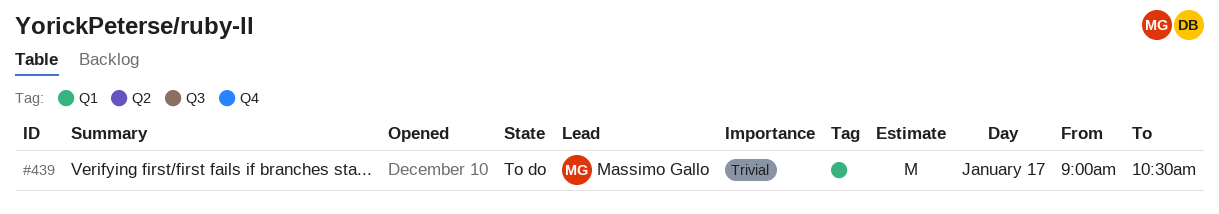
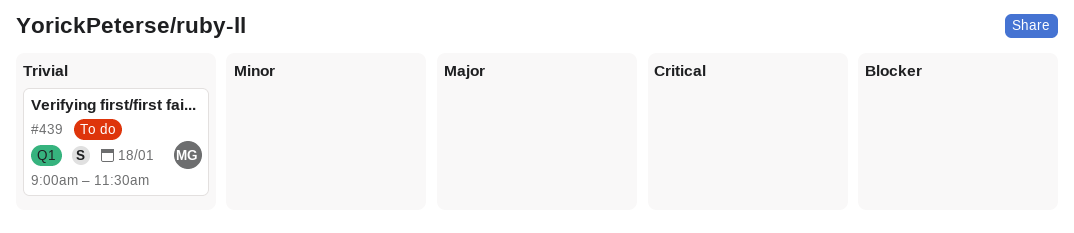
#439, estimate: M -> S
#439, day: Jan 17 -> Jan 18
#439, ends: 10:30 -> 11:30

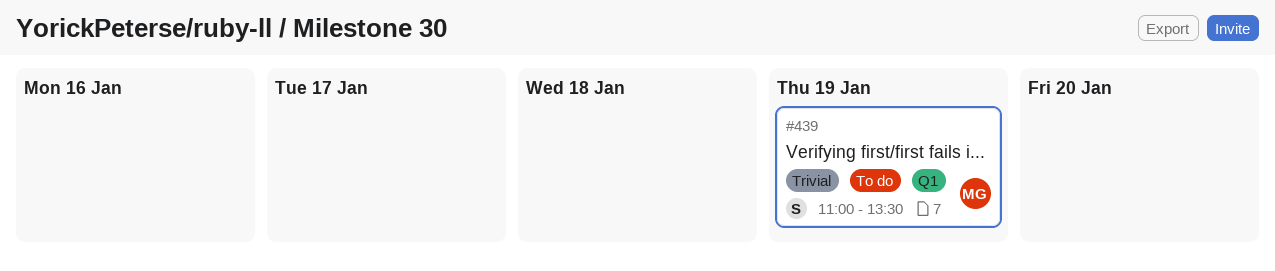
#439, day: Jan 18 -> Jan 19
#439, begins: 09:00 -> 11:00
#439, ends: 11:30 -> 13:30

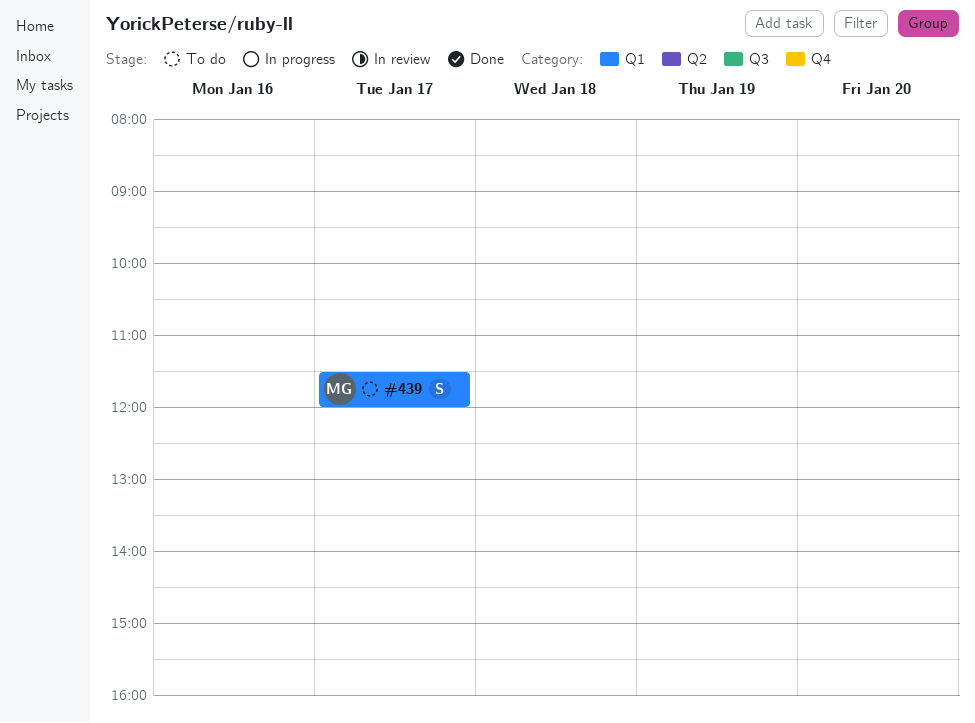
#439, day: Jan 19 -> Jan 17
#439, begins: 11:00 -> 11:30
#439, ends: 13:30 -> 12:00

